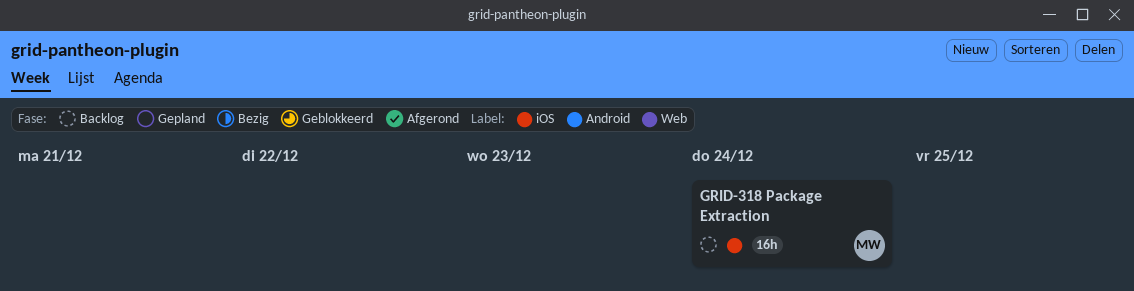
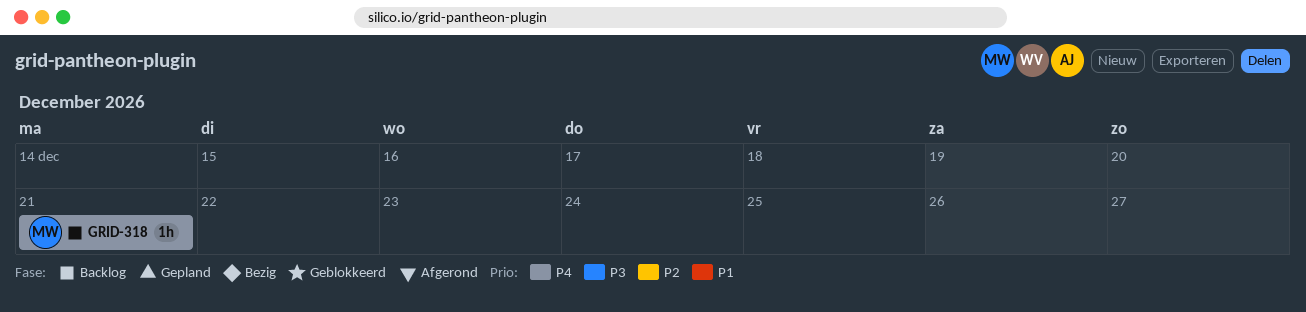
GRID-318, estimate: 16h -> 1h
GRID-318, due: Dec 24 -> Dec 21

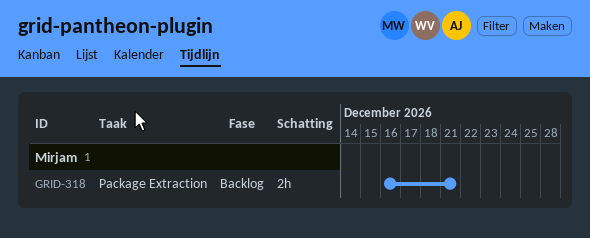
GRID-318, estimate: 1h -> 2h
GRID-318, start: Dec 21 -> Dec 16

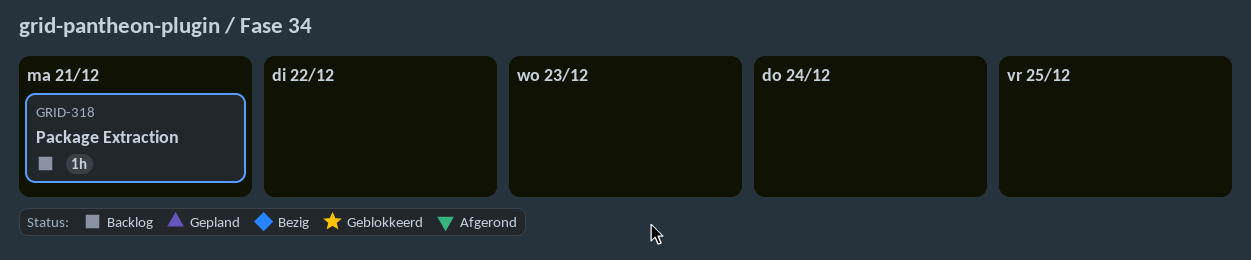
GRID-318, estimate: 2h -> 1h

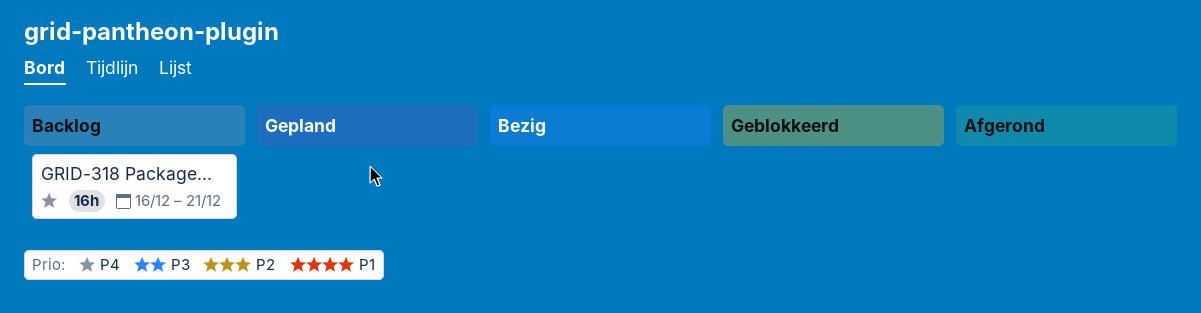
GRID-318, estimate: 1h -> 16h

